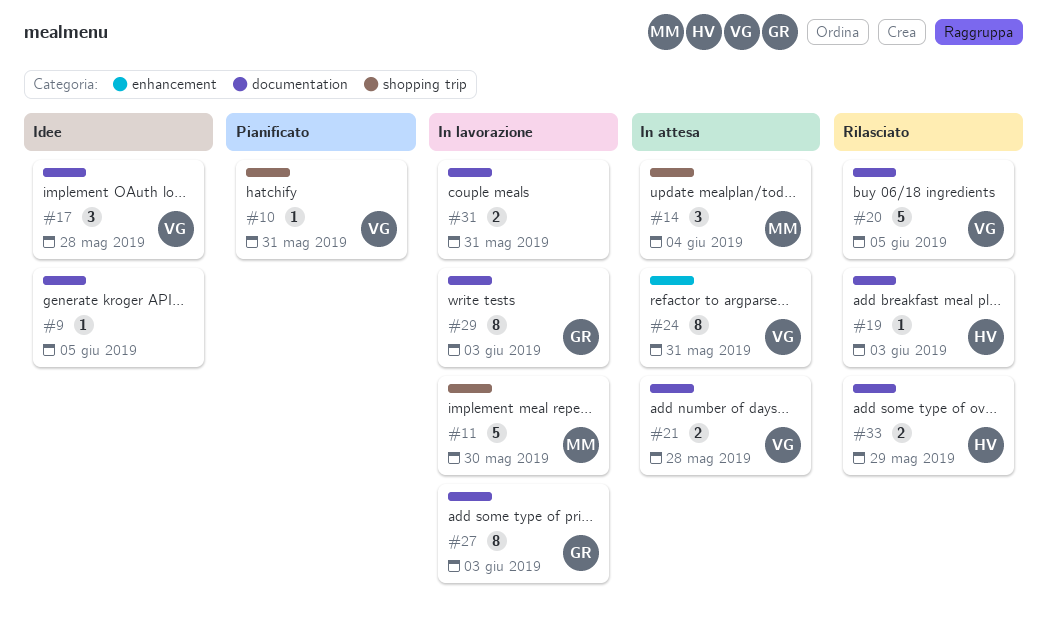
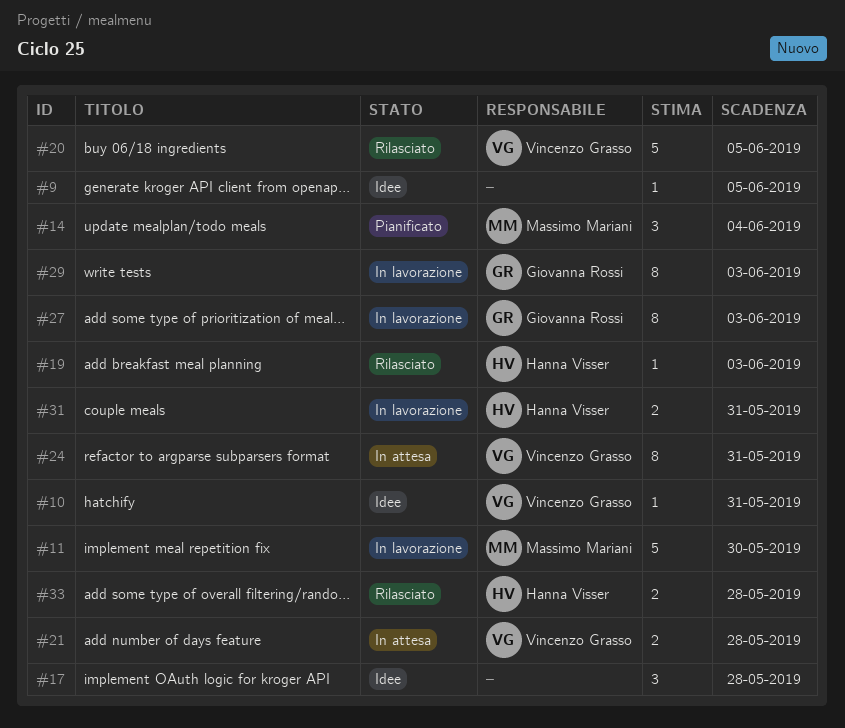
#10, status: Pianificato -> Idee
#14, status: In attesa -> Pianificato
#17, owner: Vincenzo Grasso -> none
#31, owner: none -> Hanna Visser
#33, due: May 29 -> May 28

